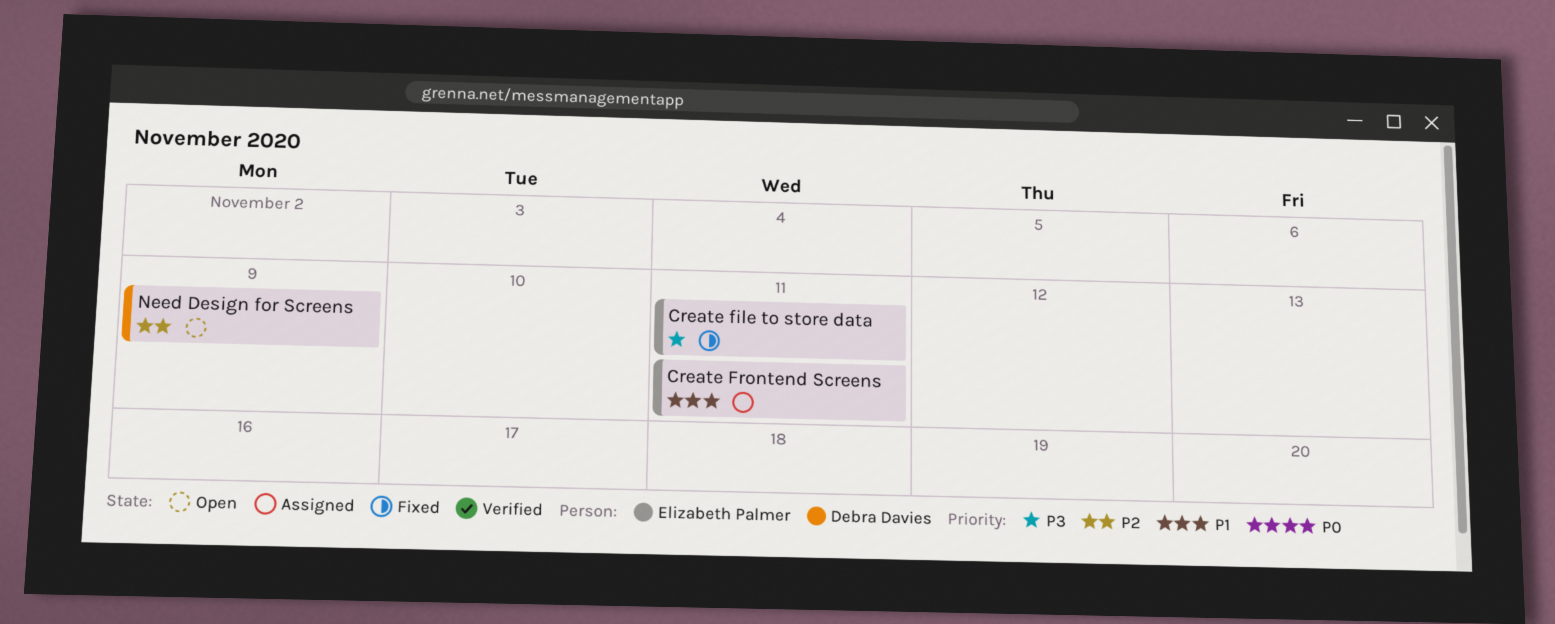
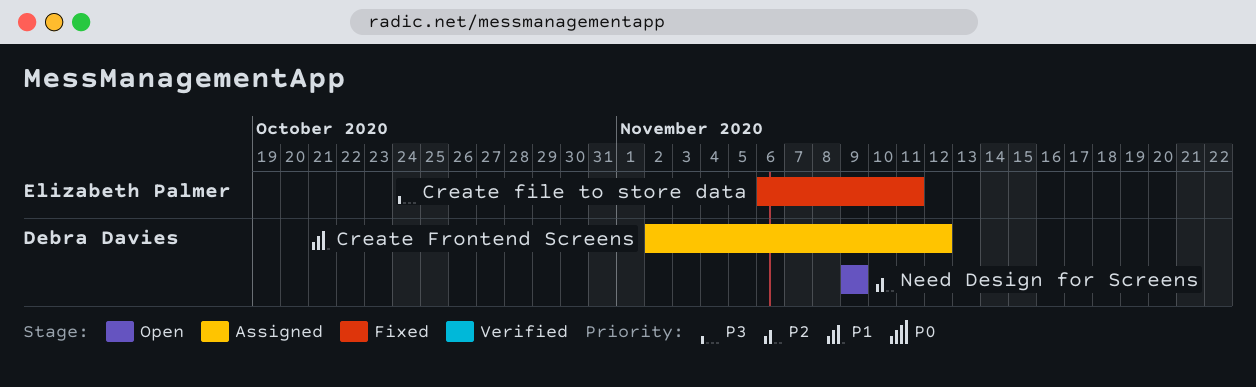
Create Frontend Screens, owner: Elizabeth Palmer -> Debra Davies
Create Frontend Screens, due: Nov 11 -> Nov 12

